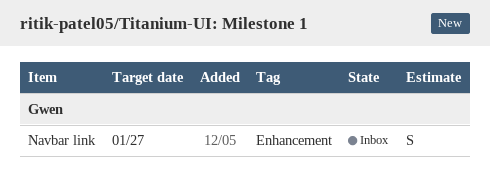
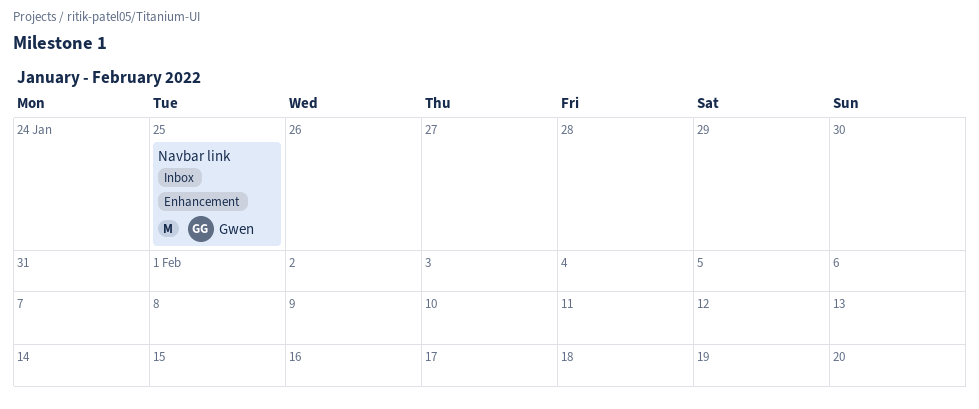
Navbar link, estimate: S -> M
Navbar link, due: Jan 27 -> Jan 25

